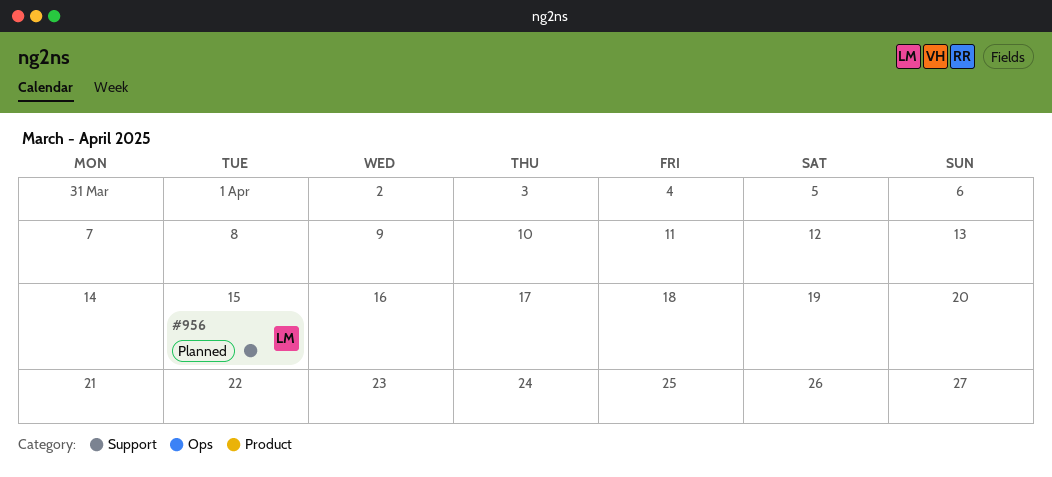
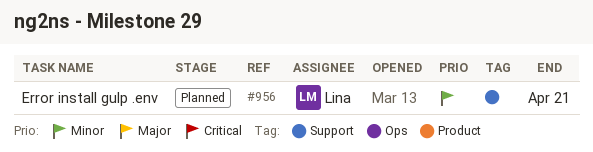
#956, due: Apr 15 -> Apr 21

